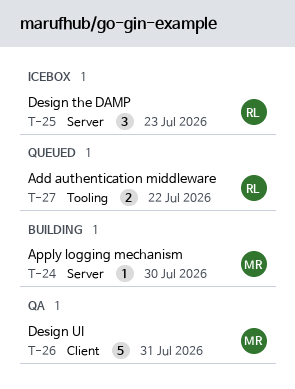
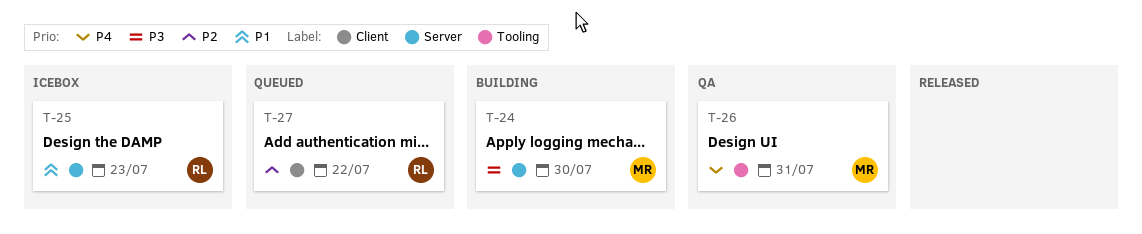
T-26, label: Client -> Tooling
T-27, label: Tooling -> Client

